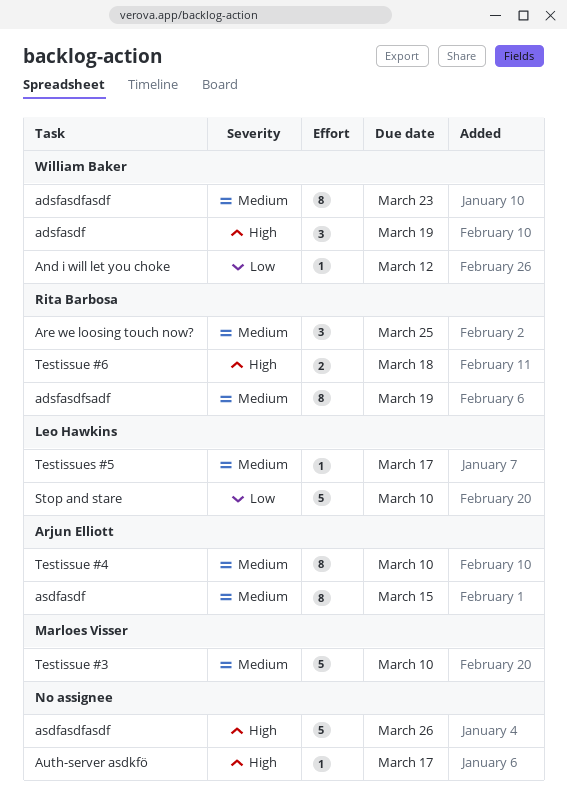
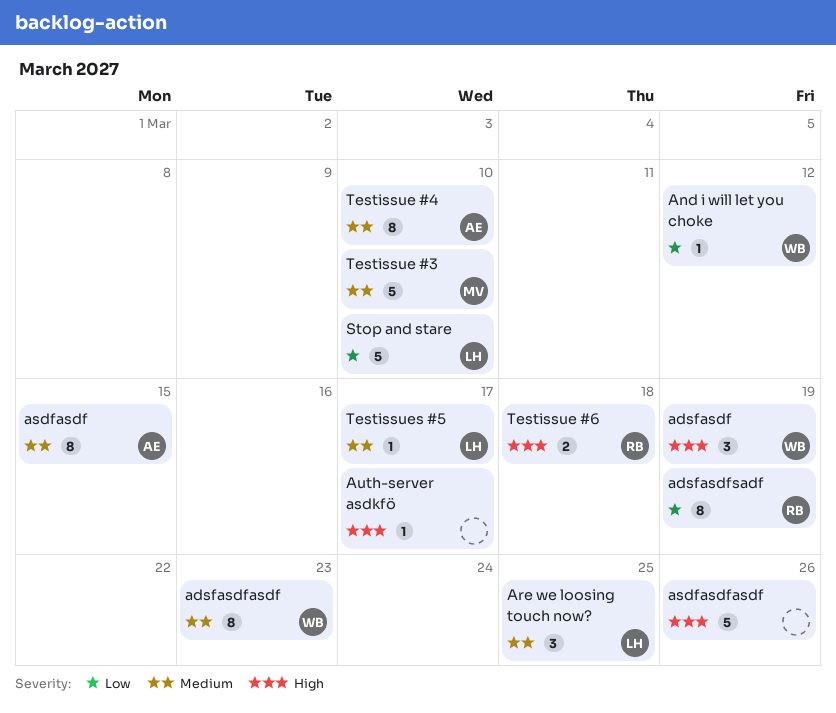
adsfasdfsadf, priority: Medium -> Low
Are we loosing touch now?, owner: Rita Barbosa -> Leo Hawkins

